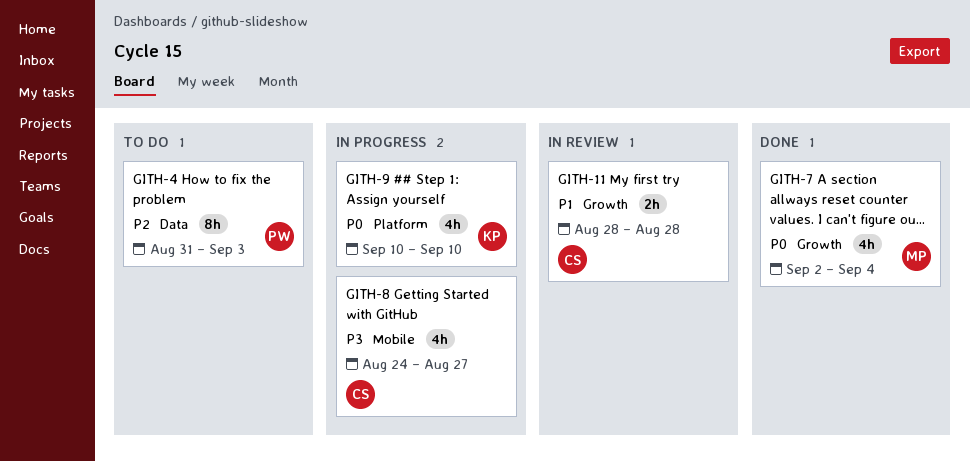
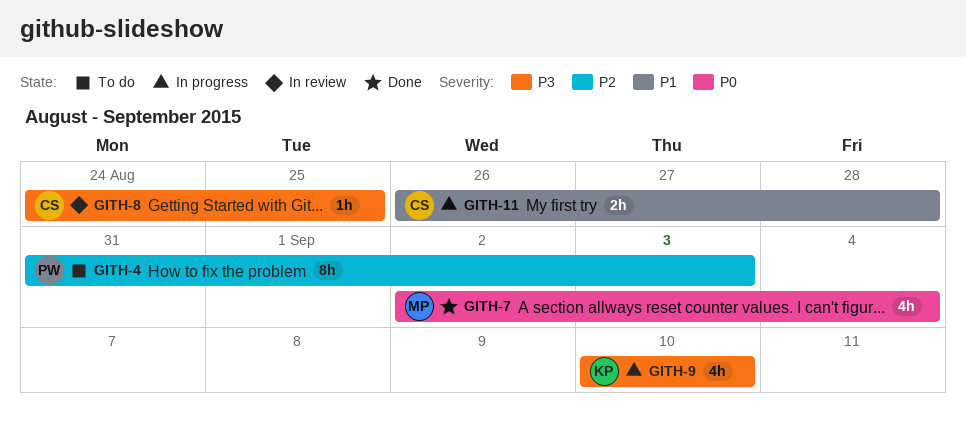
GITH-8, status: In progress -> In review
GITH-8, estimate: 4h -> 1h
GITH-8, due: Aug 27 -> Aug 25
GITH-9, priority: P0 -> P3
GITH-11, status: In review -> In progress
GITH-11, start: Aug 28 -> Aug 26

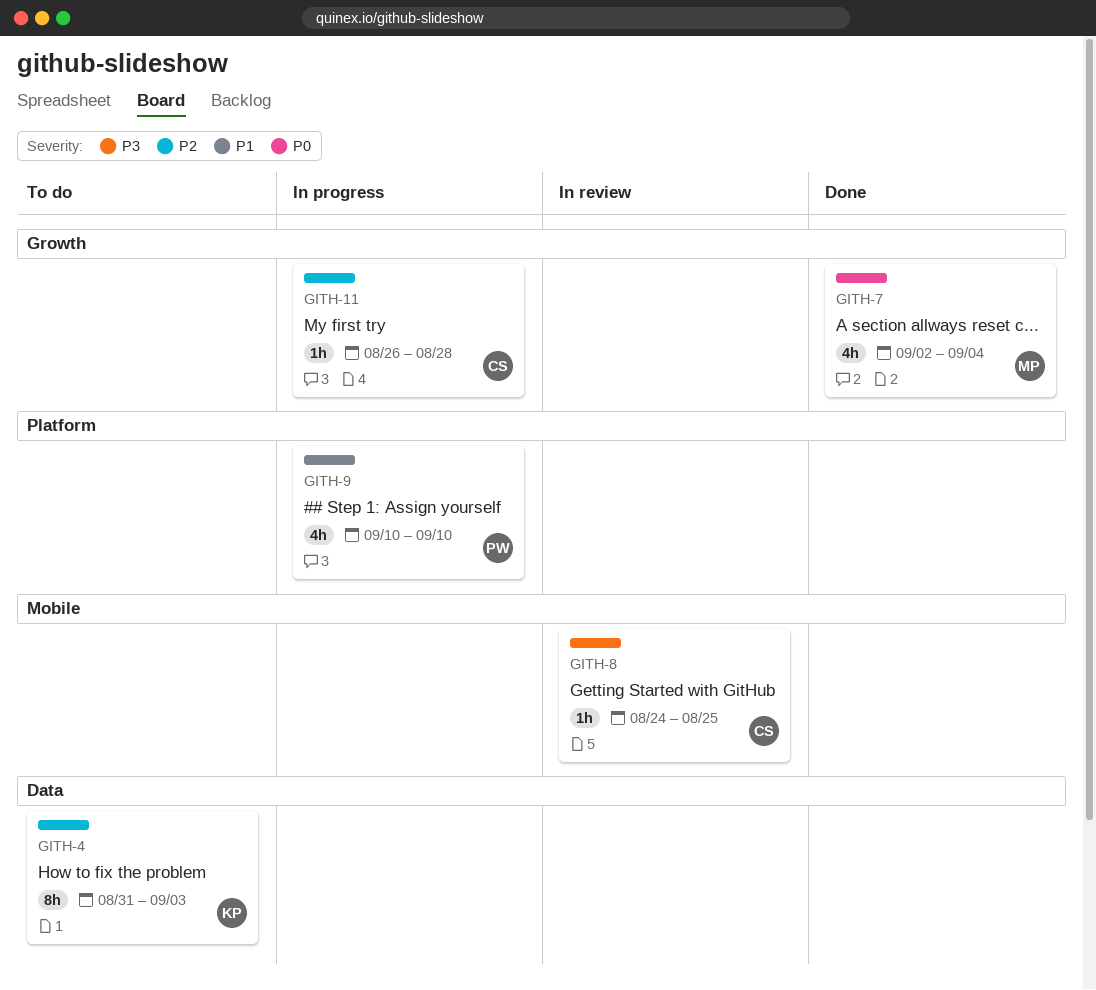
GITH-4, owner: PW -> KP
GITH-9, owner: KP -> PW
GITH-9, priority: P3 -> P1
GITH-11, priority: P1 -> P2
GITH-11, estimate: 2h -> 1h

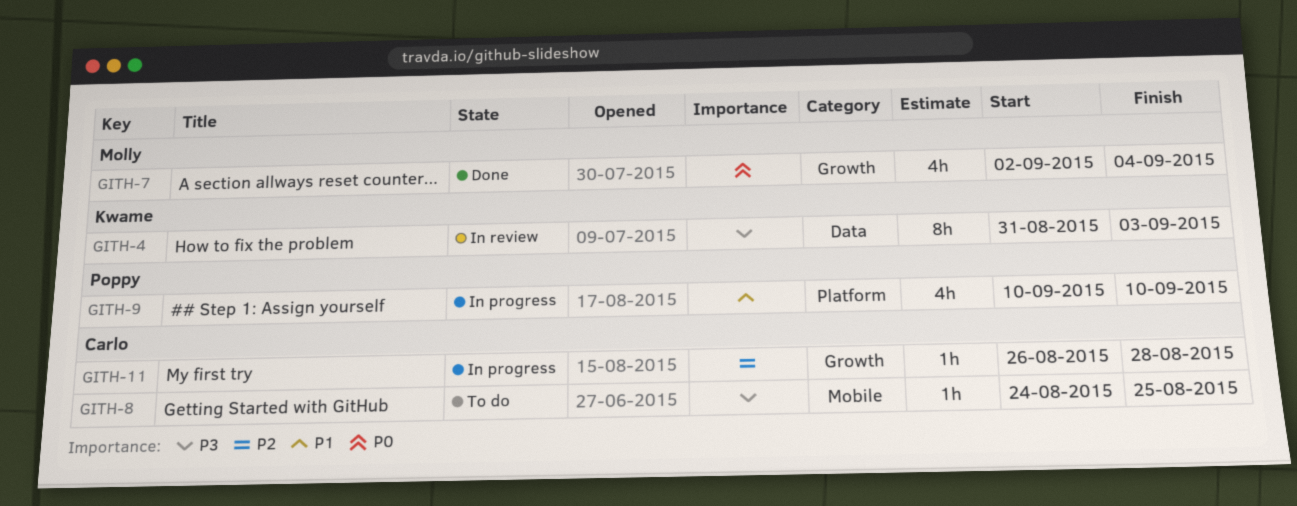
GITH-4, status: To do -> In review
GITH-4, priority: P2 -> P3
GITH-8, status: In review -> To do

